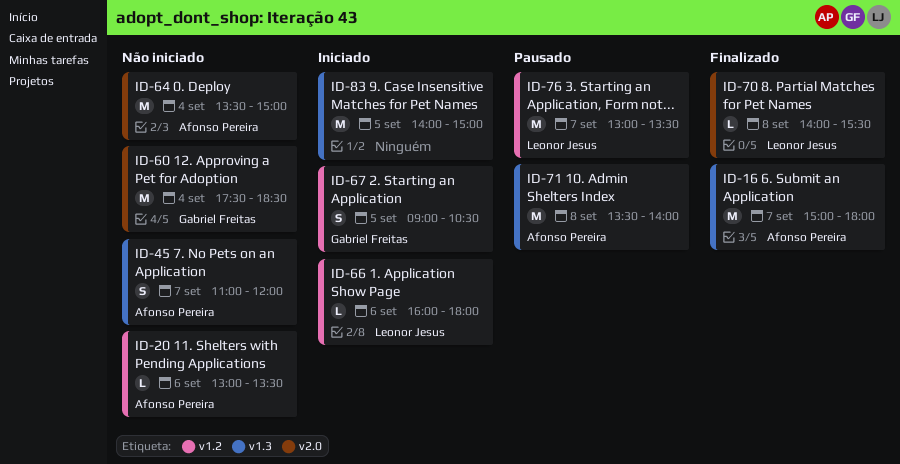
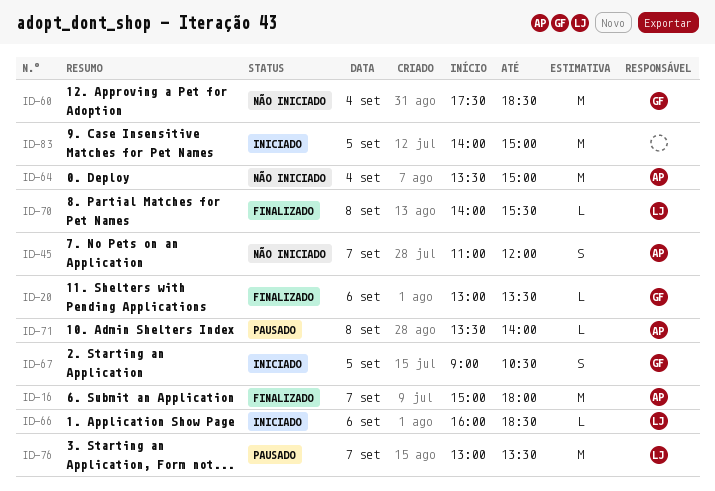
ID-20, status: Não iniciado -> Finalizado
ID-20, owner: Afonso Pereira -> Gabriel Freitas
ID-66, ends: 18:00 -> 18:30
ID-71, estimate: M -> L

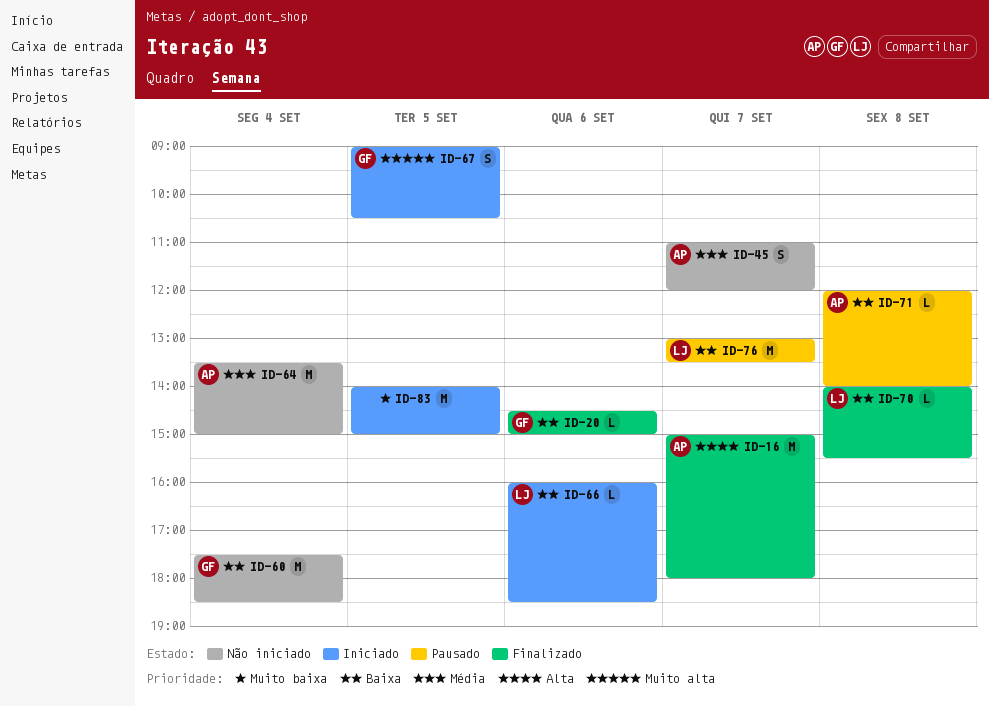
ID-20, begins: 13:00 -> 14:30
ID-20, ends: 13:30 -> 15:00
ID-71, begins: 13:30 -> 12:00

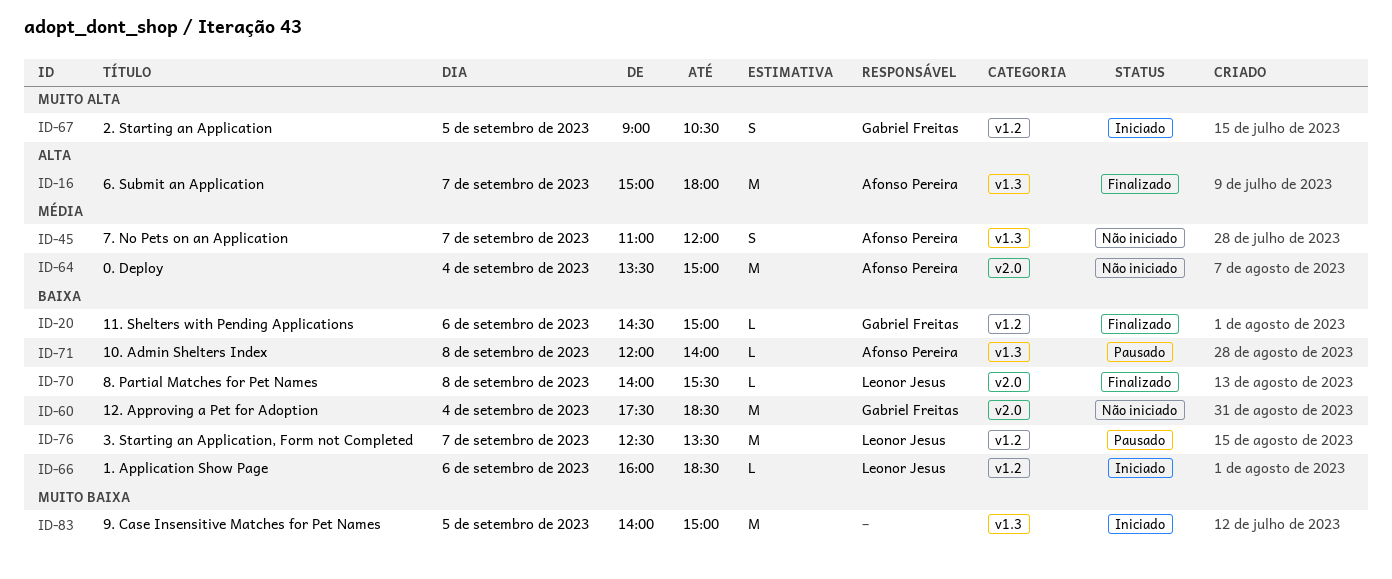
ID-76, begins: 13:00 -> 12:30

